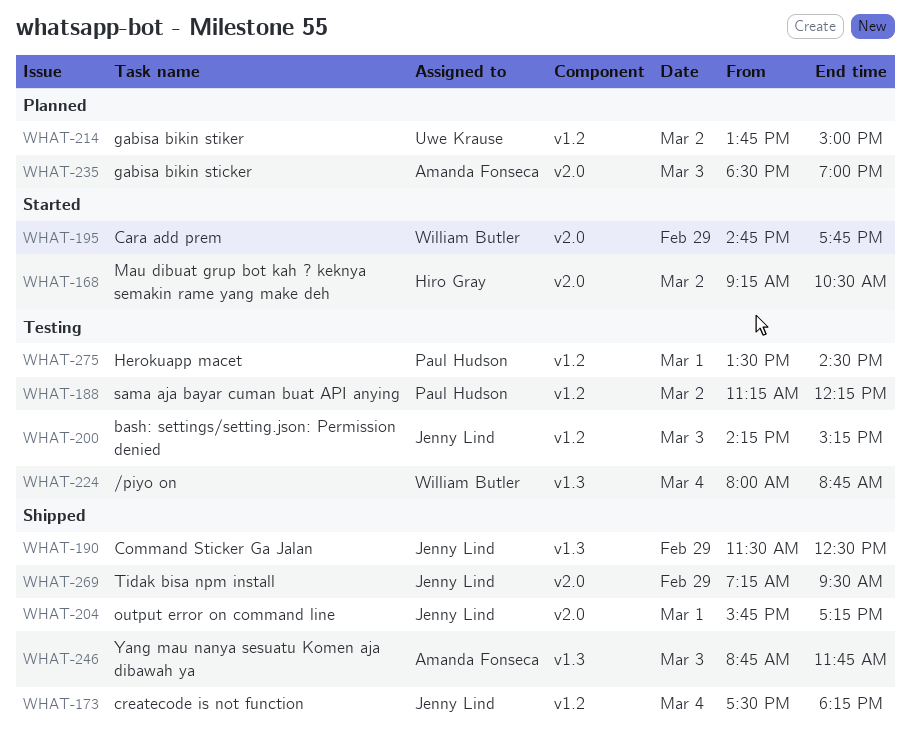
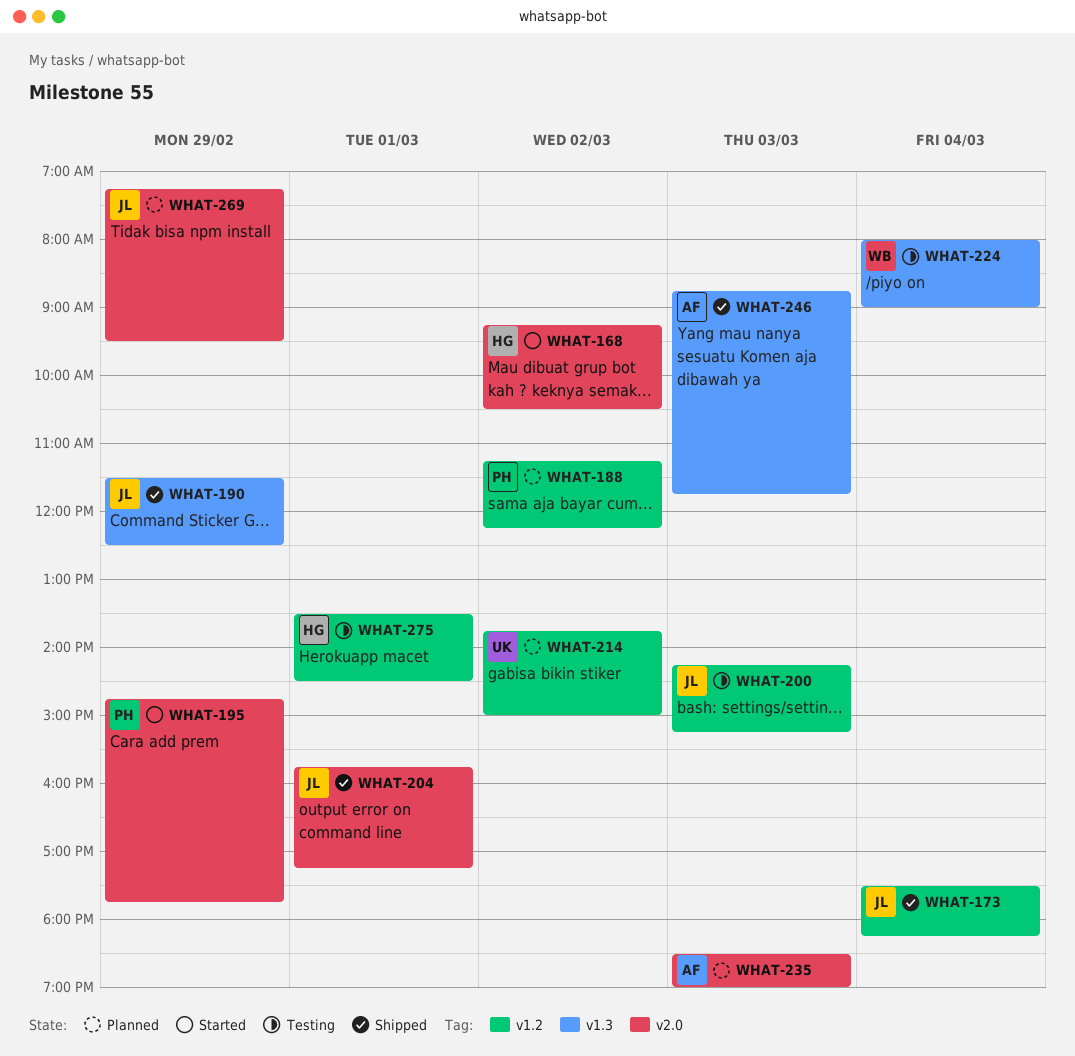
WHAT-188, status: Testing -> Planned
WHAT-195, owner: William Butler -> Paul Hudson
WHAT-224, ends: 08:45 -> 09:00
WHAT-269, status: Shipped -> Planned
WHAT-275, owner: Paul Hudson -> Hiro Gray

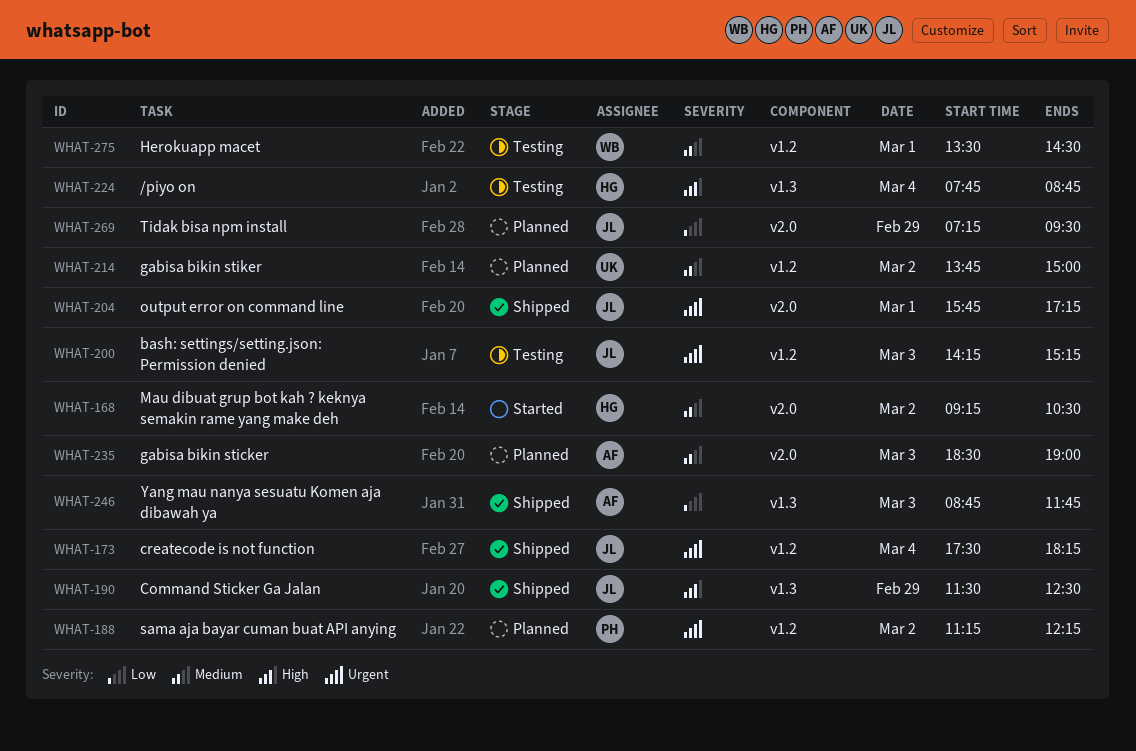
WHAT-195: present -> none
WHAT-224, owner: WB -> HG
WHAT-224, begins: 08:00 -> 07:45
WHAT-224, ends: 09:00 -> 08:45
WHAT-275, owner: HG -> WB

